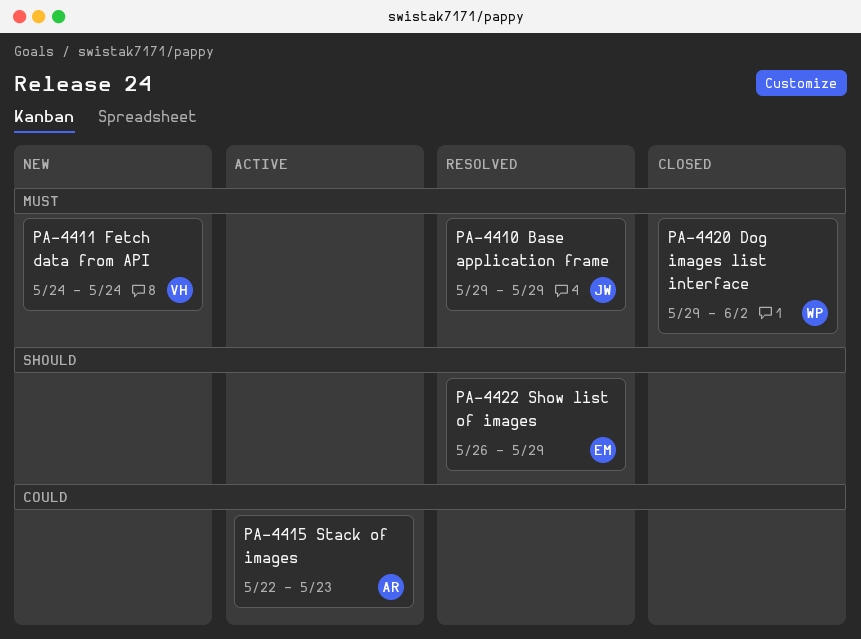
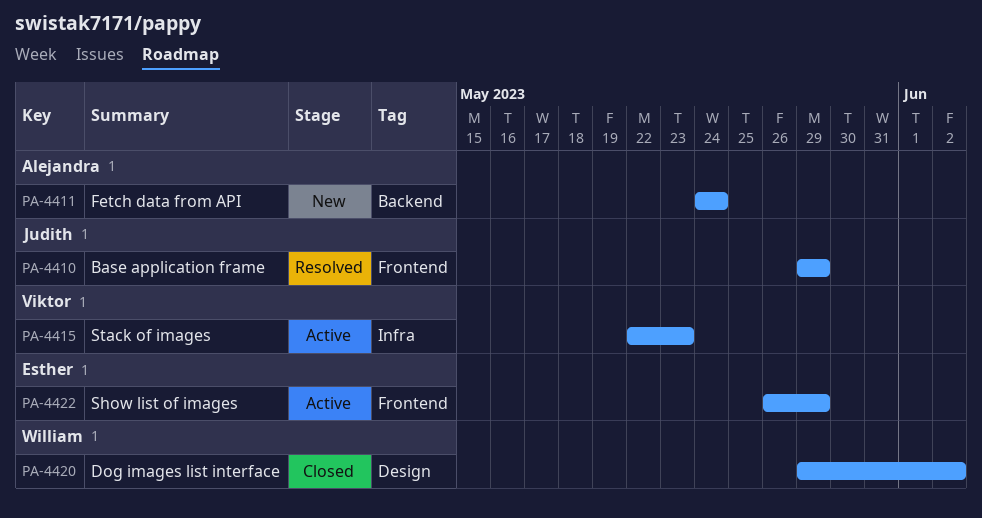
PA-4411, owner: Viktor -> Alejandra
PA-4415, owner: Alejandra -> Viktor
PA-4422, status: Resolved -> Active

